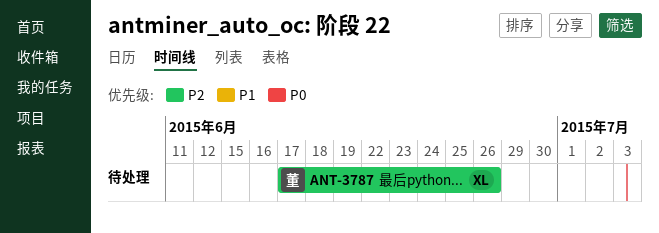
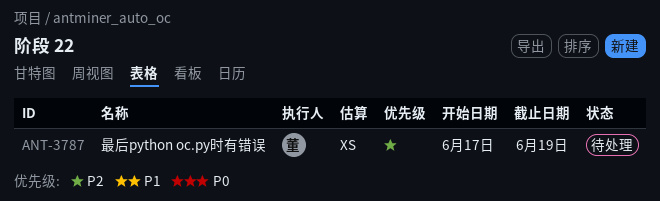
ANT-3787, estimate: XL -> XS
ANT-3787, due: Jun 26 -> Jun 19

